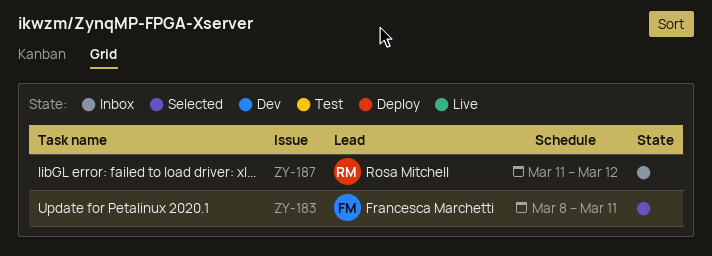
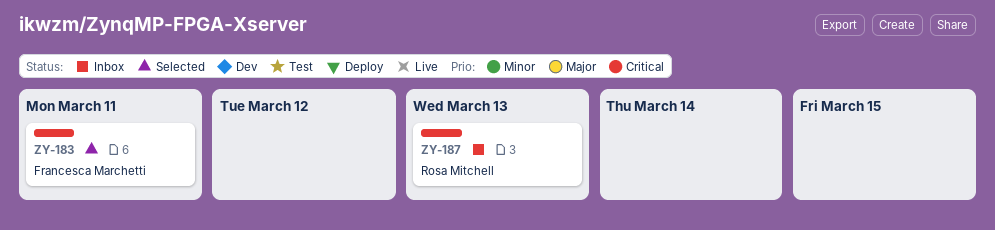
ZY-187, due: Mar 12 -> Mar 13

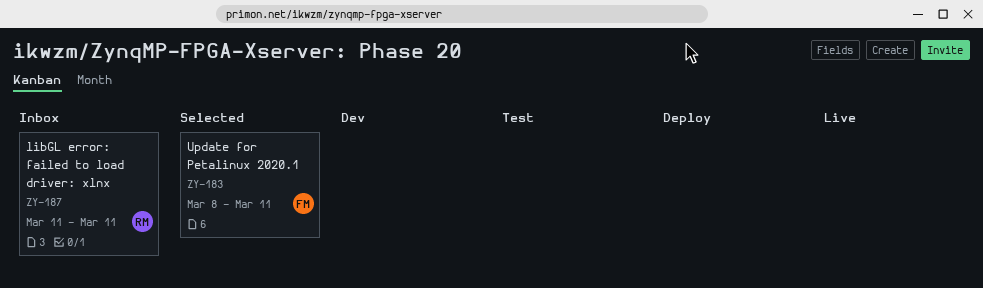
ZY-187, due: Mar 13 -> Mar 11

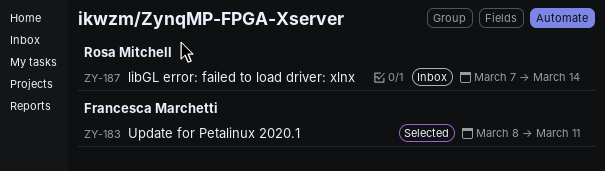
ZY-187, start: Mar 11 -> Mar 7
ZY-187, due: Mar 11 -> Mar 14

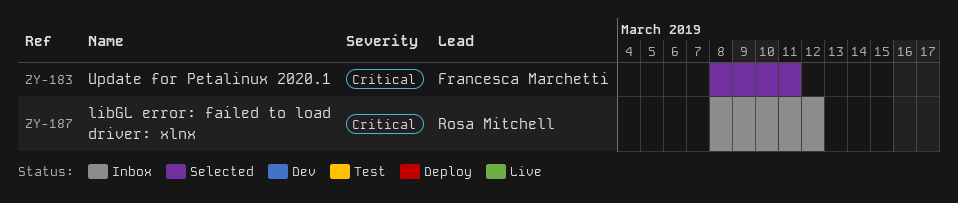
ZY-187, start: Mar 7 -> Mar 8
ZY-187, due: Mar 14 -> Mar 12

